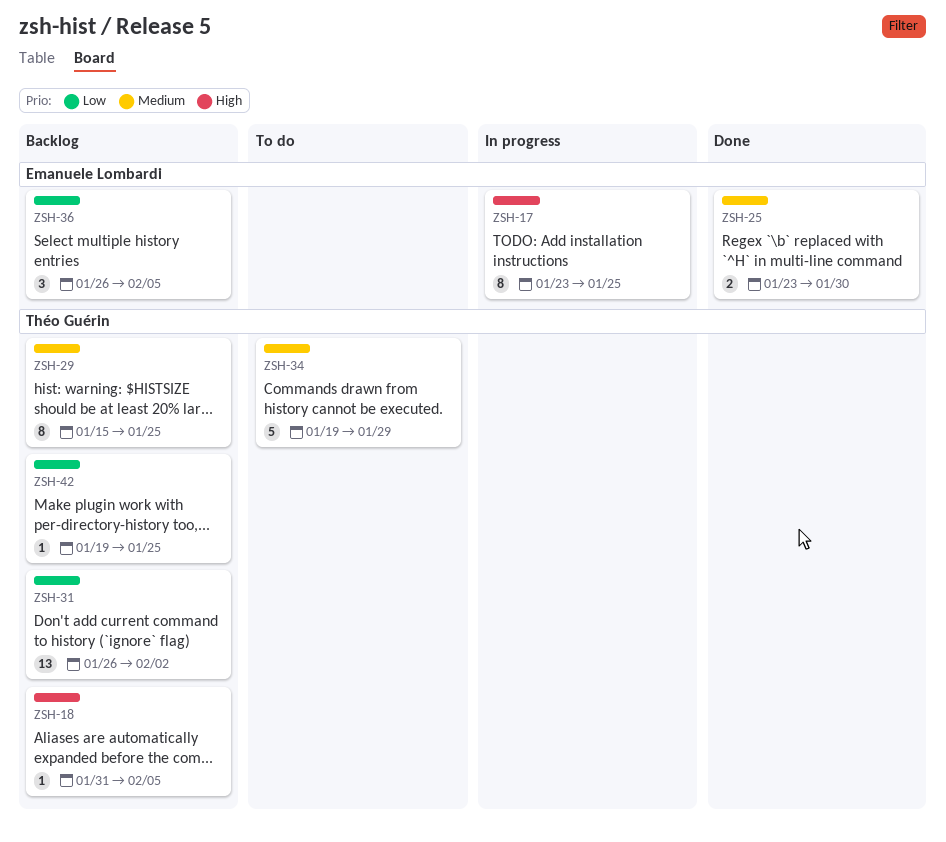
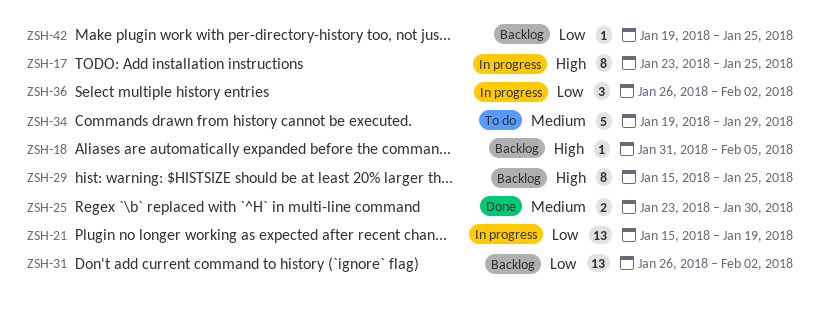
ZSH-21: none -> present
ZSH-29, priority: Medium -> High
ZSH-36, status: Backlog -> In progress
ZSH-36, due: Feb 5 -> Feb 2

